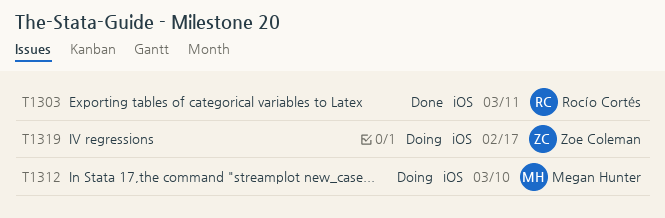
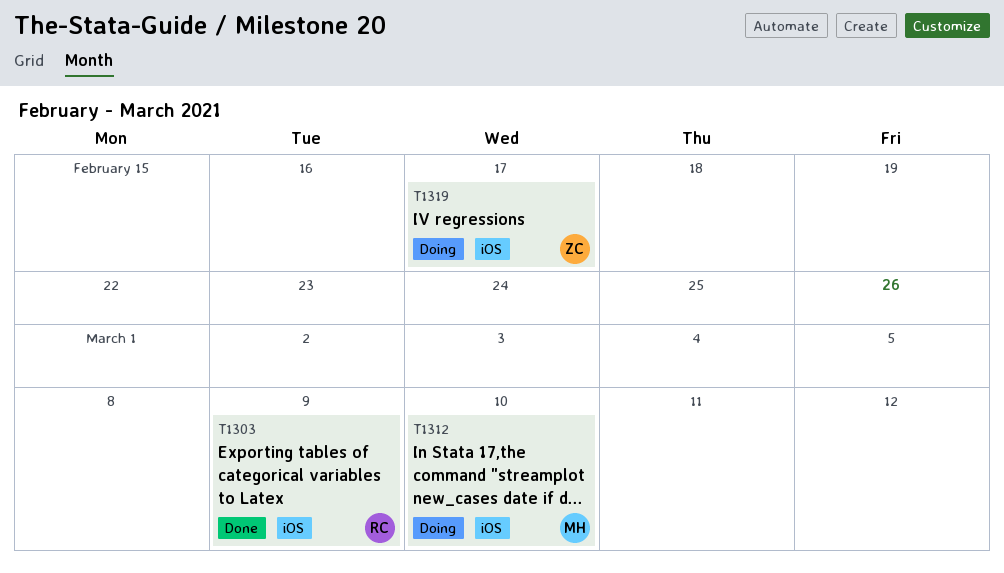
T1303, due: Mar 11 -> Mar 9

